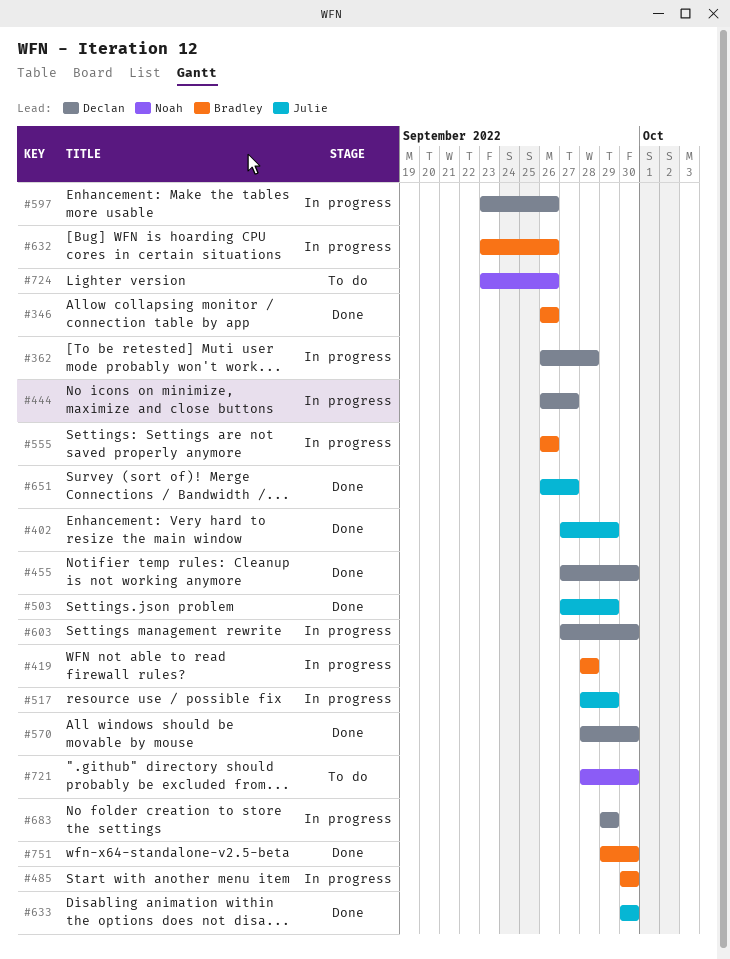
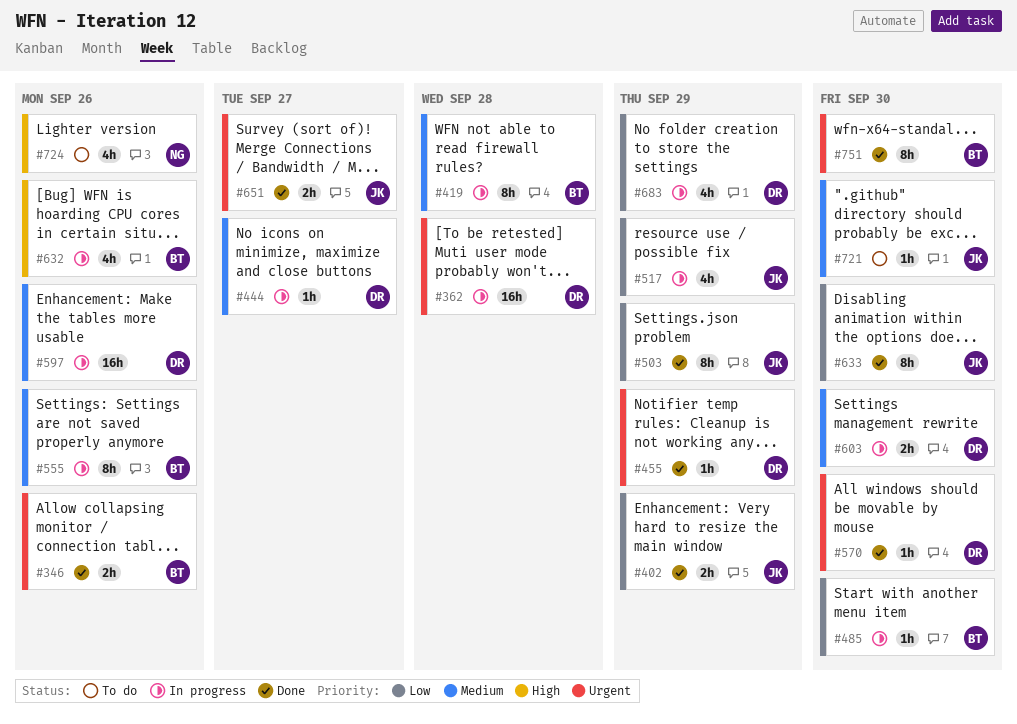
#455, due: Sep 30 -> Sep 29
#721, owner: Noah -> Julie

